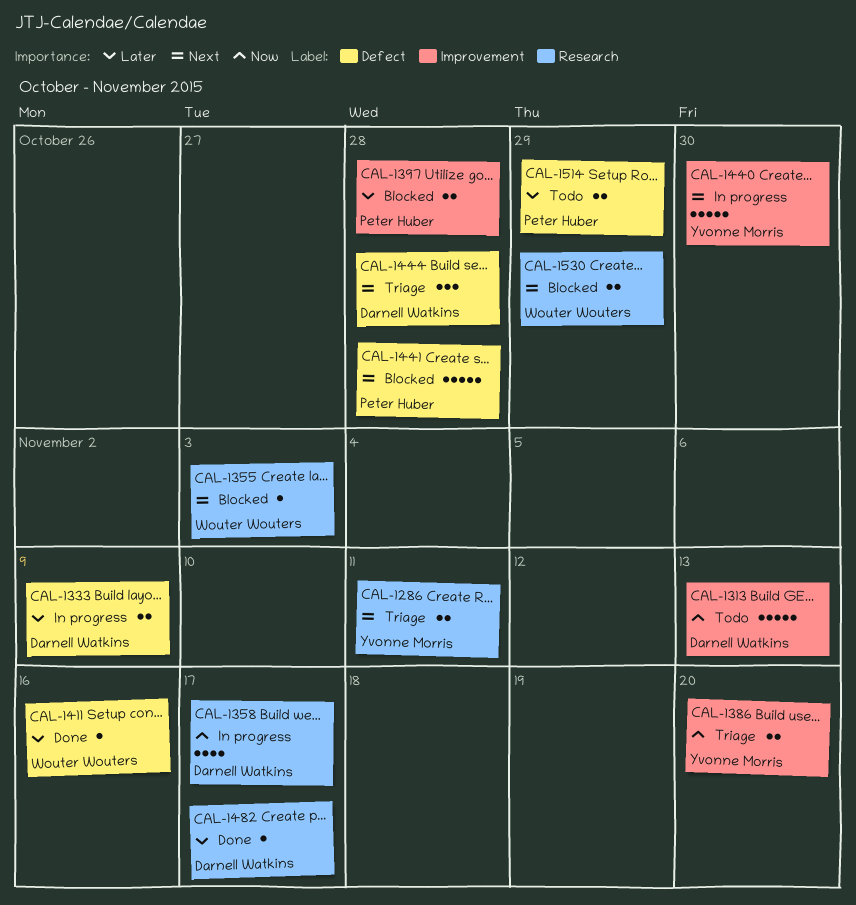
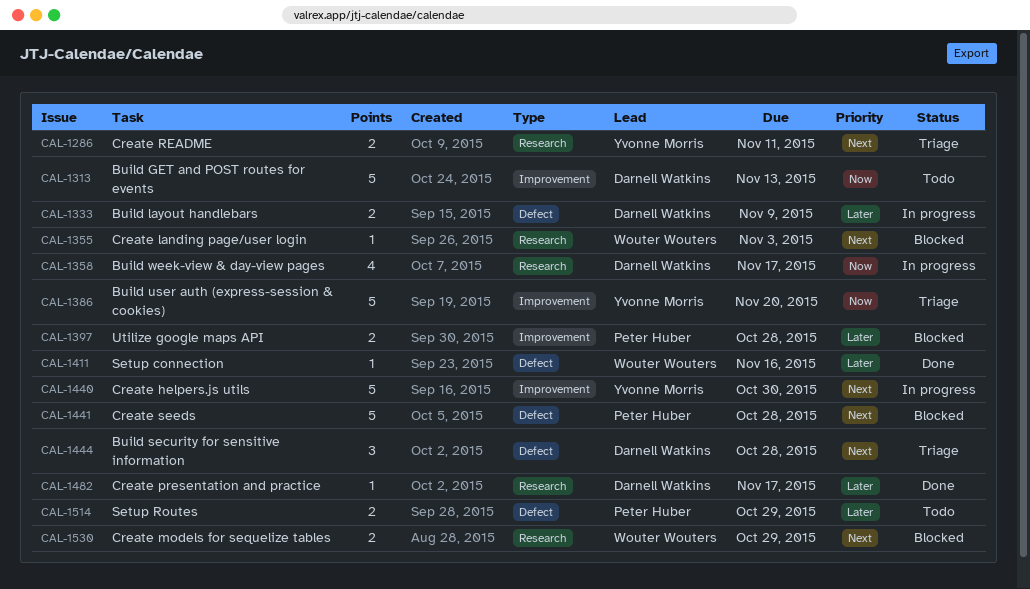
CAL-1386, estimate: 2 -> 5

